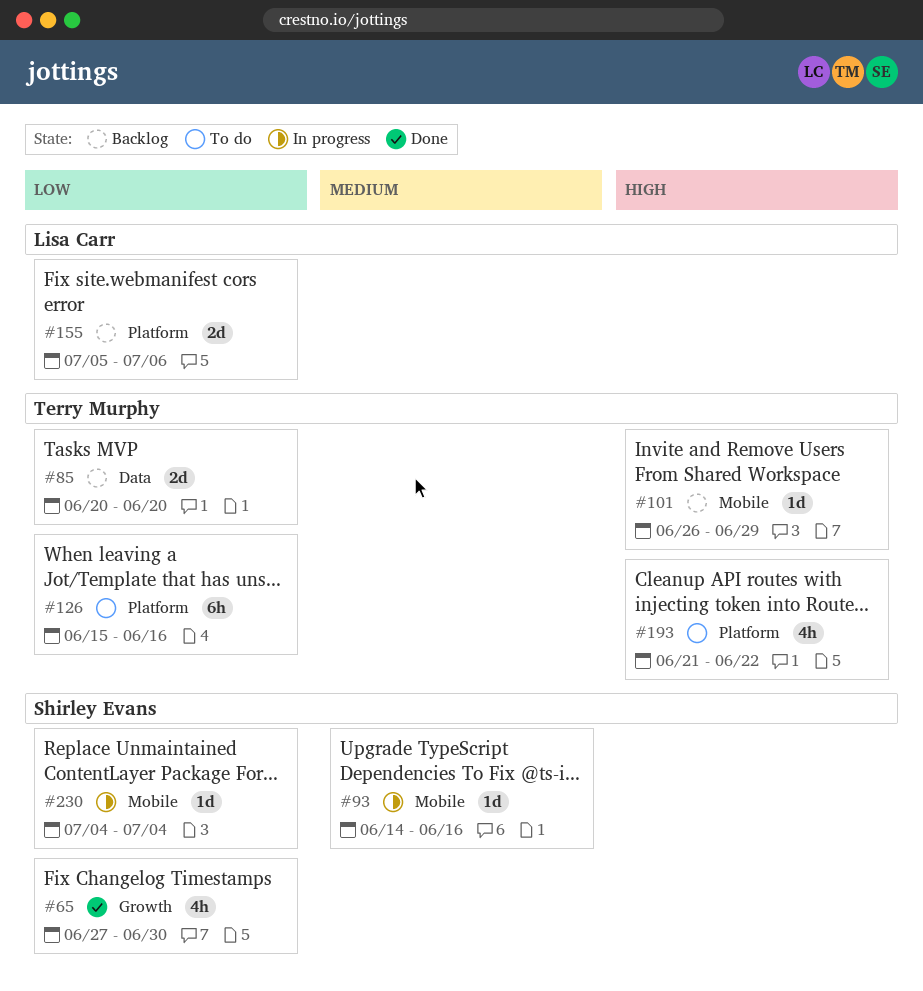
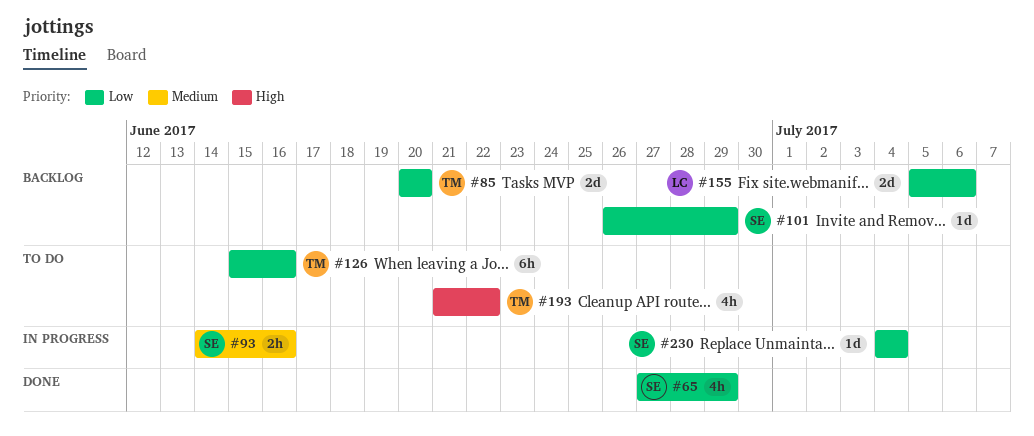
#65, due: Jun 30 -> Jun 29
#93, estimate: 1d -> 2h
#101, owner: Terry Murphy -> Shirley Evans
#101, priority: High -> Low

